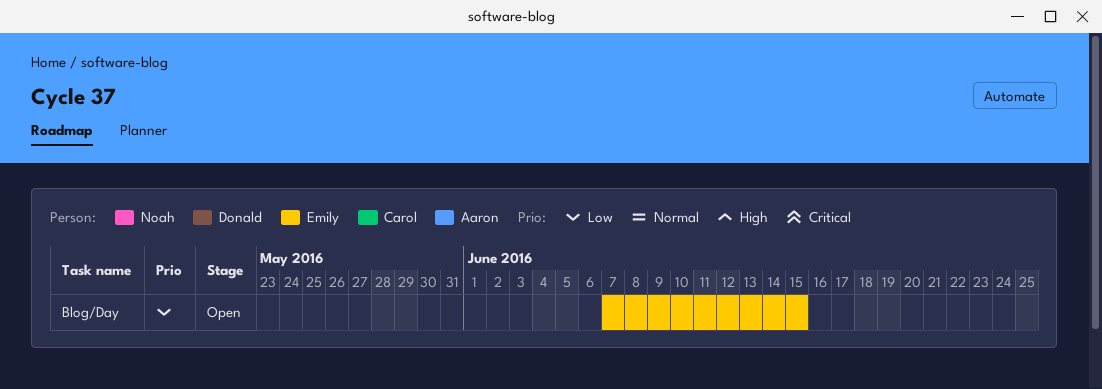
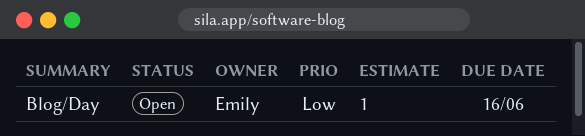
Blog/Day, due: Jun 15 -> Jun 16

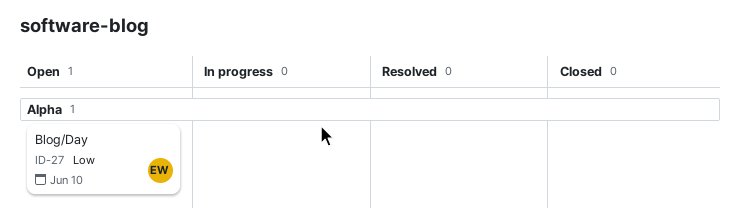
Blog/Day, due: Jun 16 -> Jun 10

